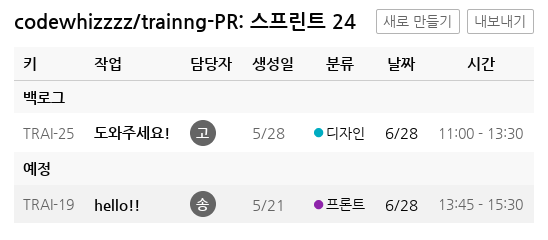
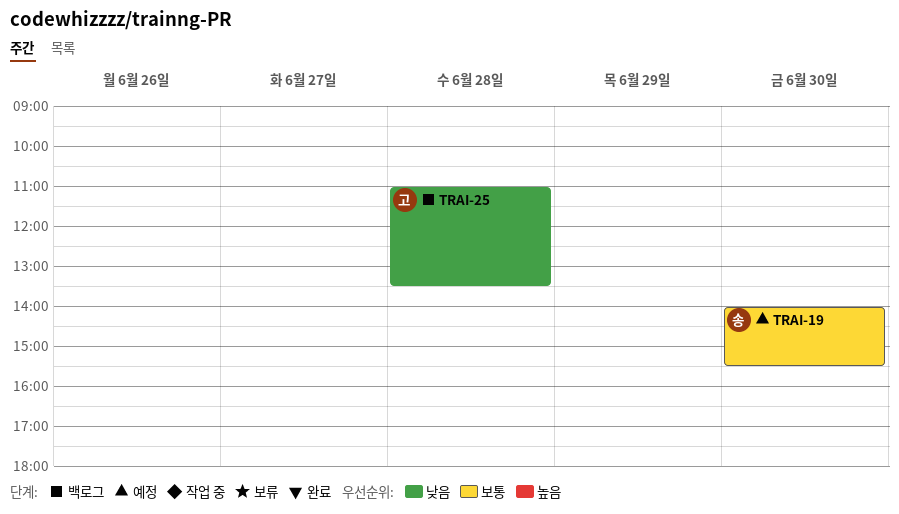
TRAI-19, day: Jun 28 -> Jun 30
TRAI-19, begins: 13:45 -> 14:00

